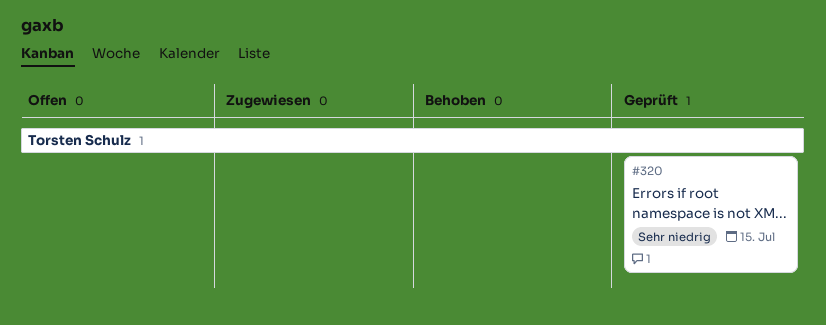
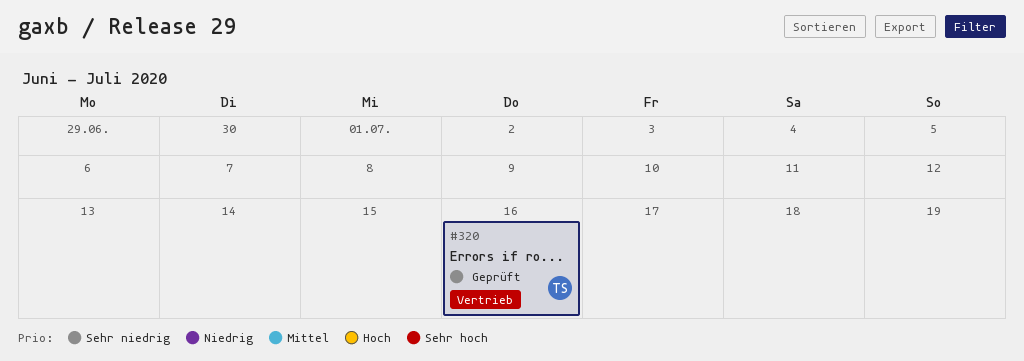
#320, due: Jul 15 -> Jul 16

